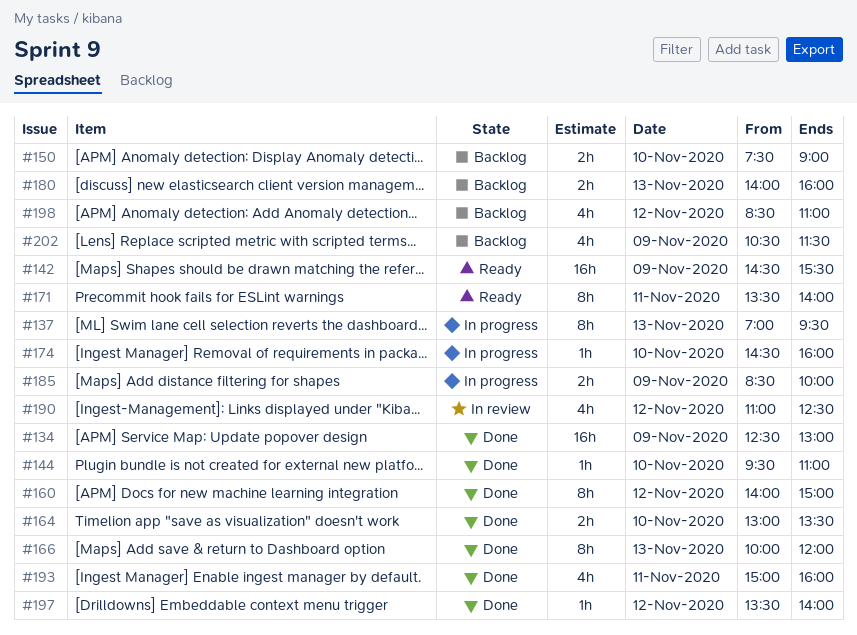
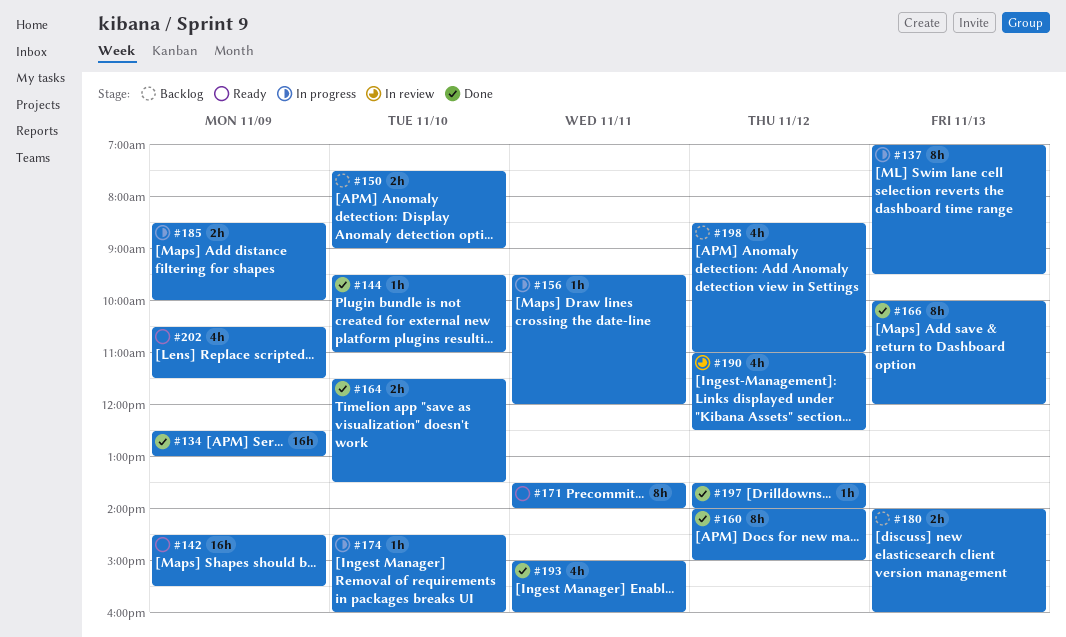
#156: none -> present
#164, begins: 13:00 -> 11:30
#202, status: Backlog -> Ready

